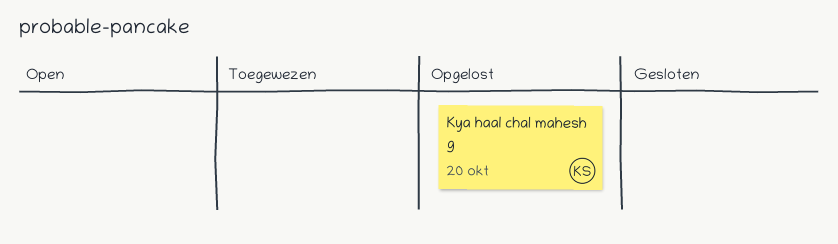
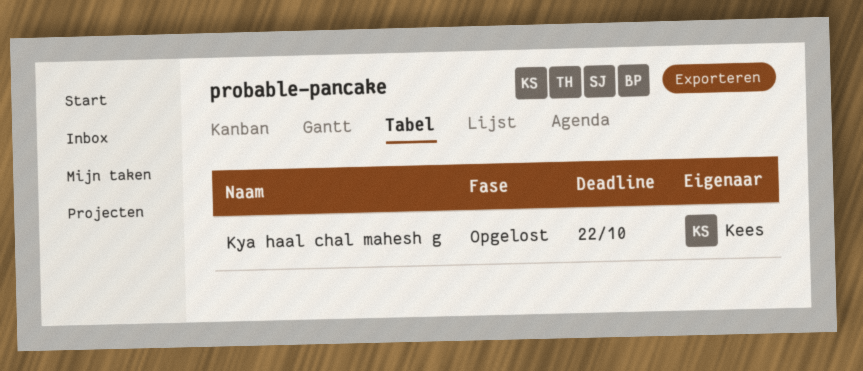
Kya haal chal mahesh g, due: Oct 20 -> Oct 22

